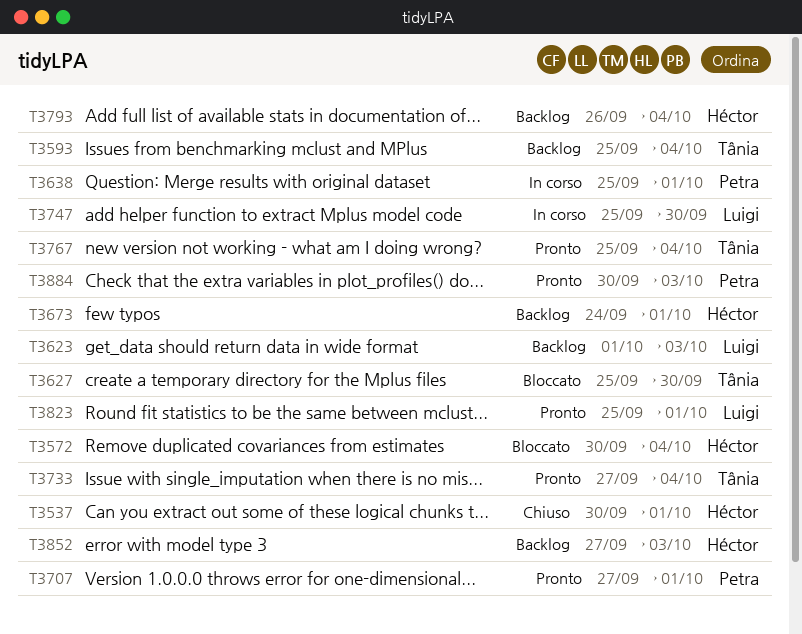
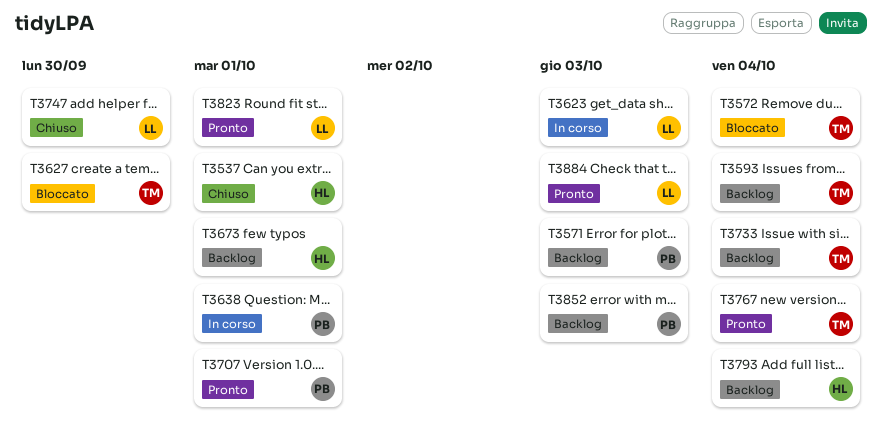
T3571: none -> present
T3572, owner: Héctor -> Tânia
T3623, status: Backlog -> In corso
T3733, status: Pronto -> Backlog
T3747, status: In corso -> Chiuso
T3852, owner: Héctor -> Petra
T3884, owner: Petra -> Luigi

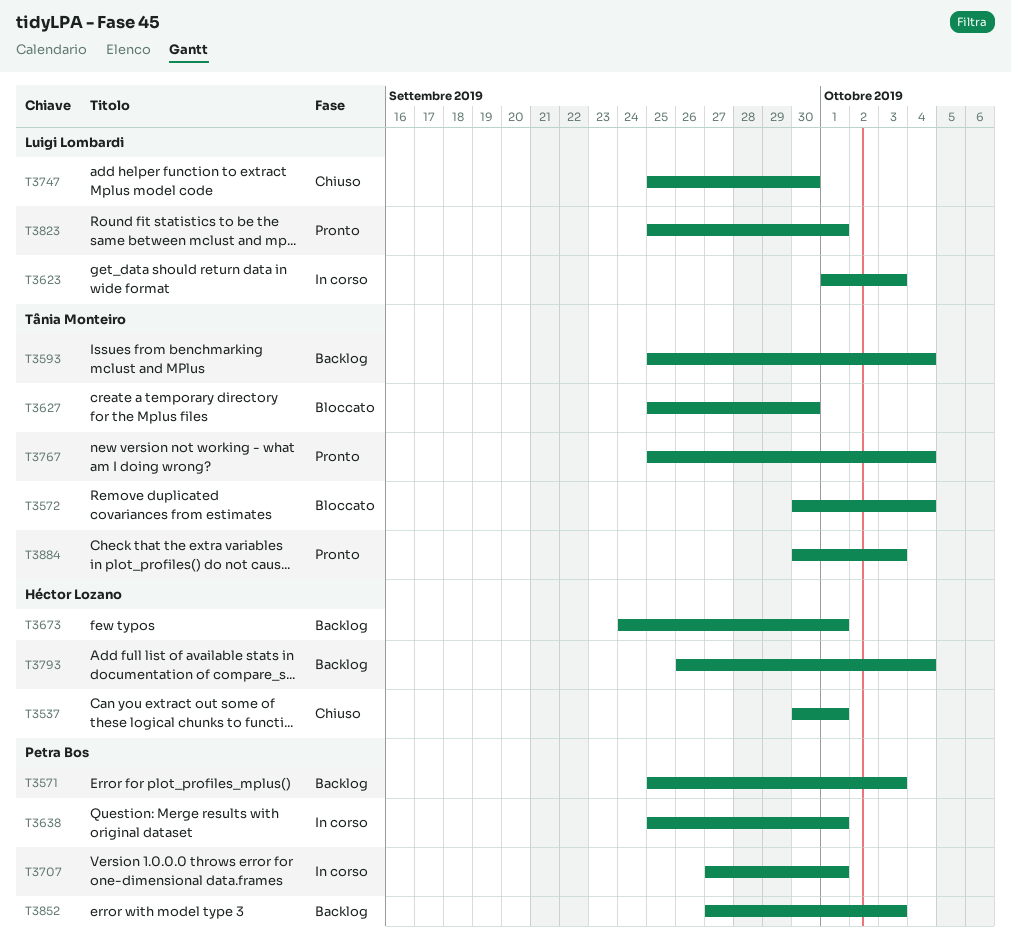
T3707, status: Pronto -> In corso
T3733: present -> none
T3884, owner: Luigi Lombardi -> Tânia Monteiro

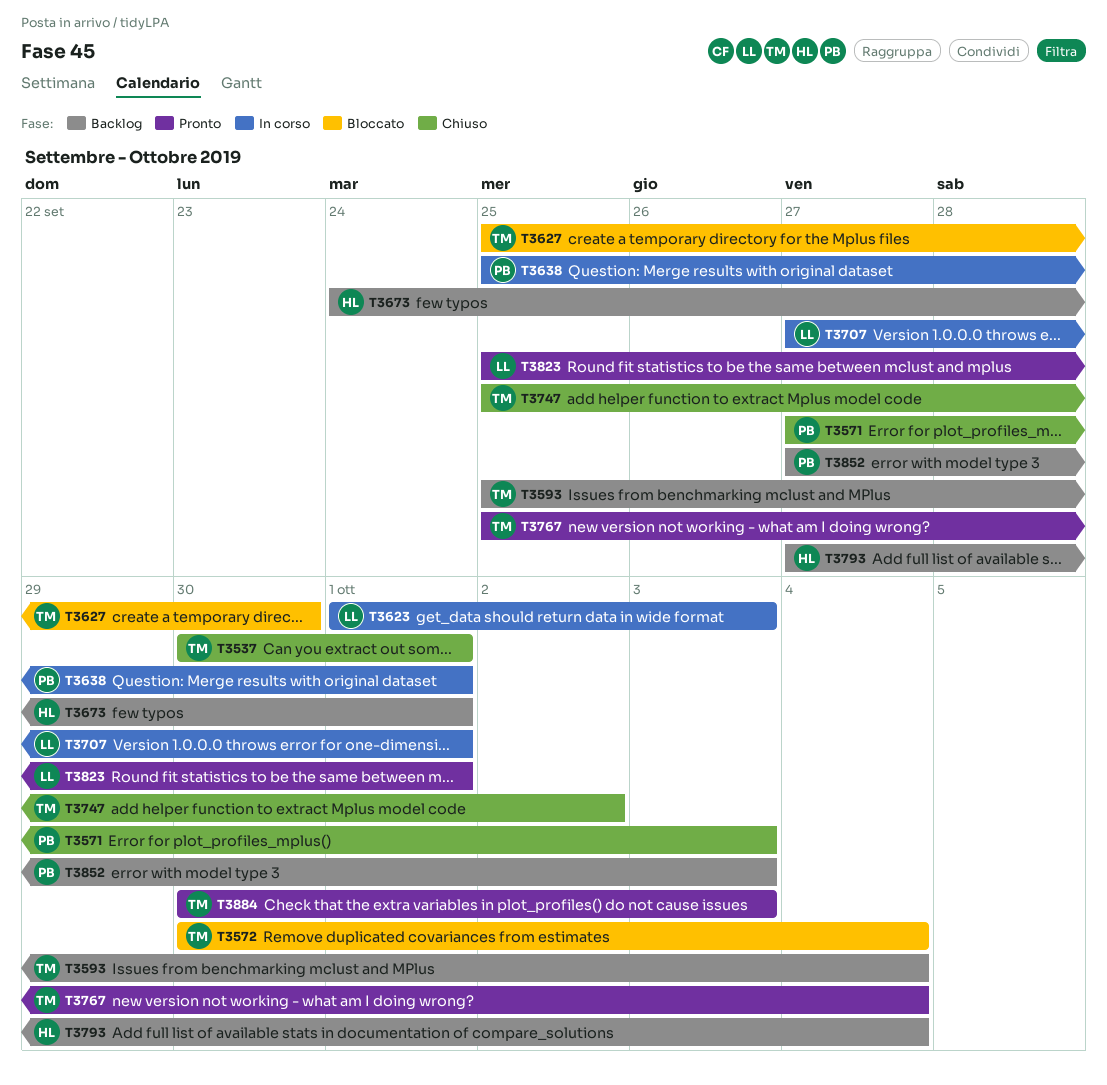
T3537, owner: Héctor Lozano -> Tânia Monteiro
T3571, status: Backlog -> Chiuso
T3571, start: Sep 25 -> Sep 27
T3707, owner: Petra Bos -> Luigi Lombardi
T3747, owner: Luigi Lombardi -> Tânia Monteiro
T3747, due: Sep 30 -> Oct 2
T3793, start: Sep 26 -> Sep 27

